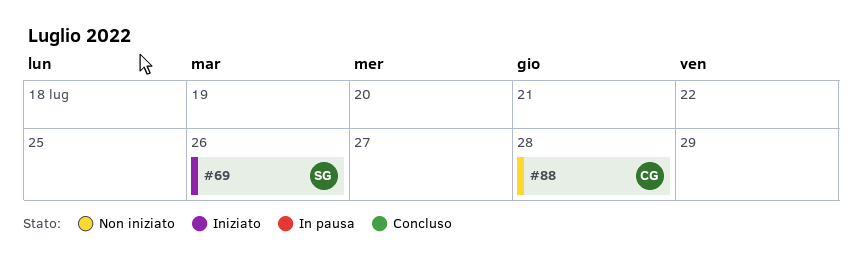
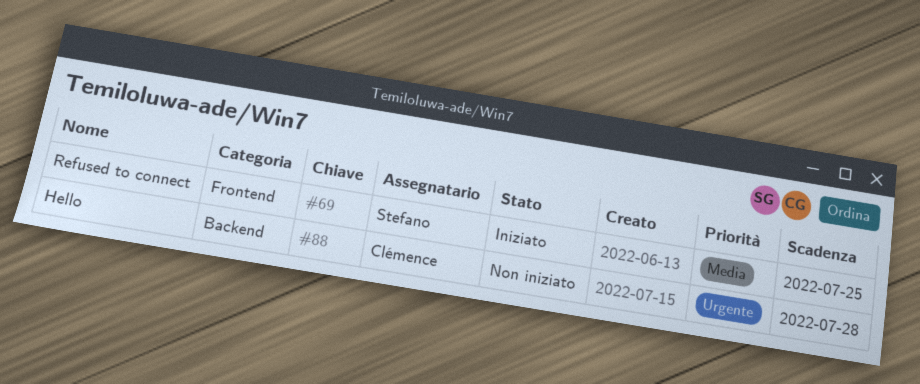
#69, due: Jul 26 -> Jul 25

